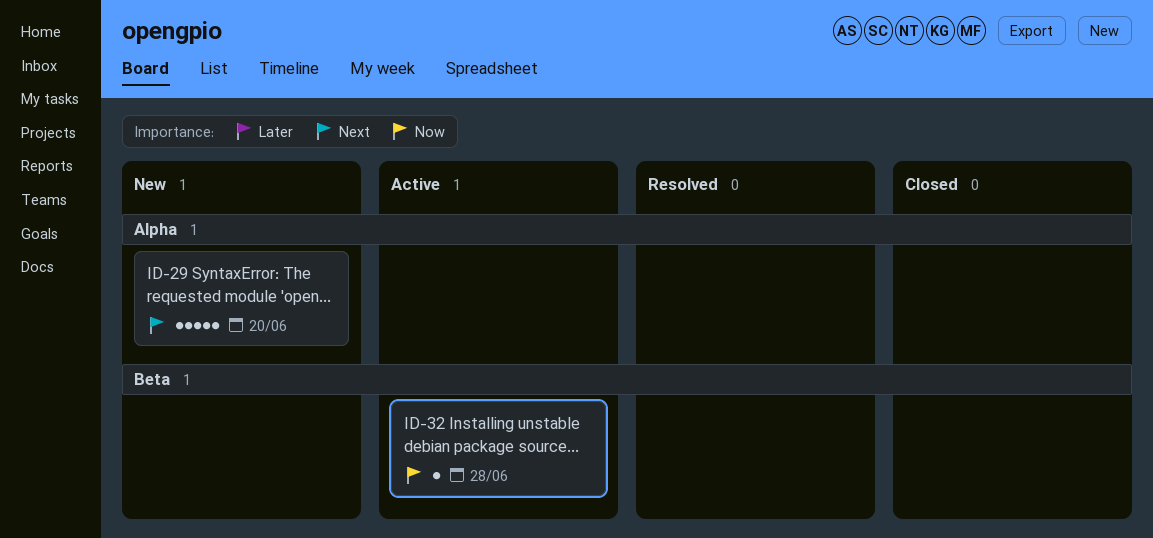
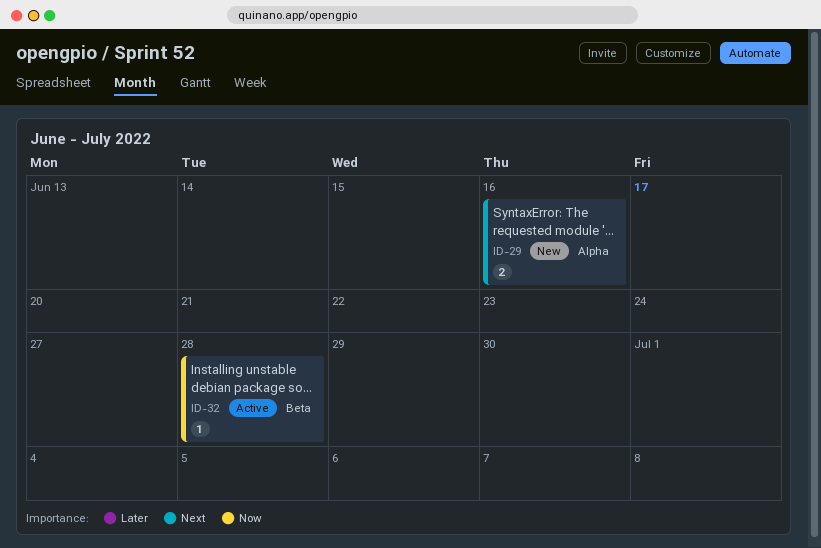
ID-29, estimate: 5 -> 2
ID-29, due: Jun 20 -> Jun 16

